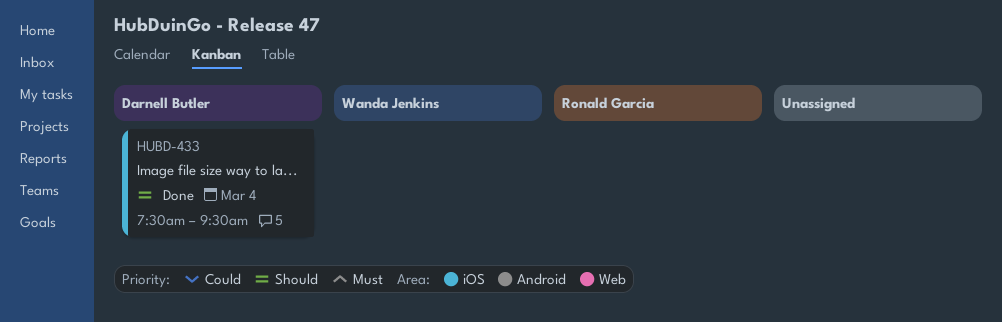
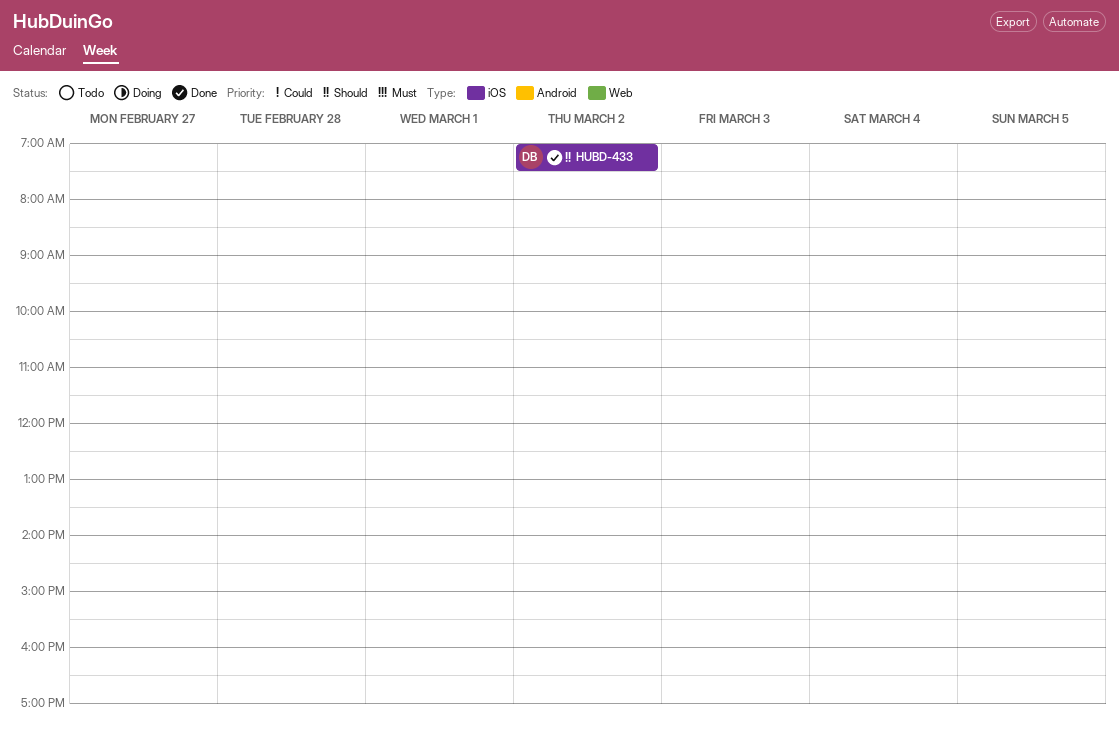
HUBD-433, day: Mar 4 -> Mar 2
HUBD-433, begins: 07:30 -> 07:00
HUBD-433, ends: 09:30 -> 07:30

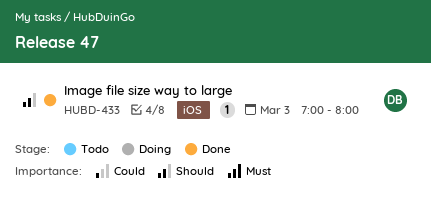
HUBD-433, day: Mar 2 -> Mar 3
HUBD-433, ends: 07:30 -> 08:00

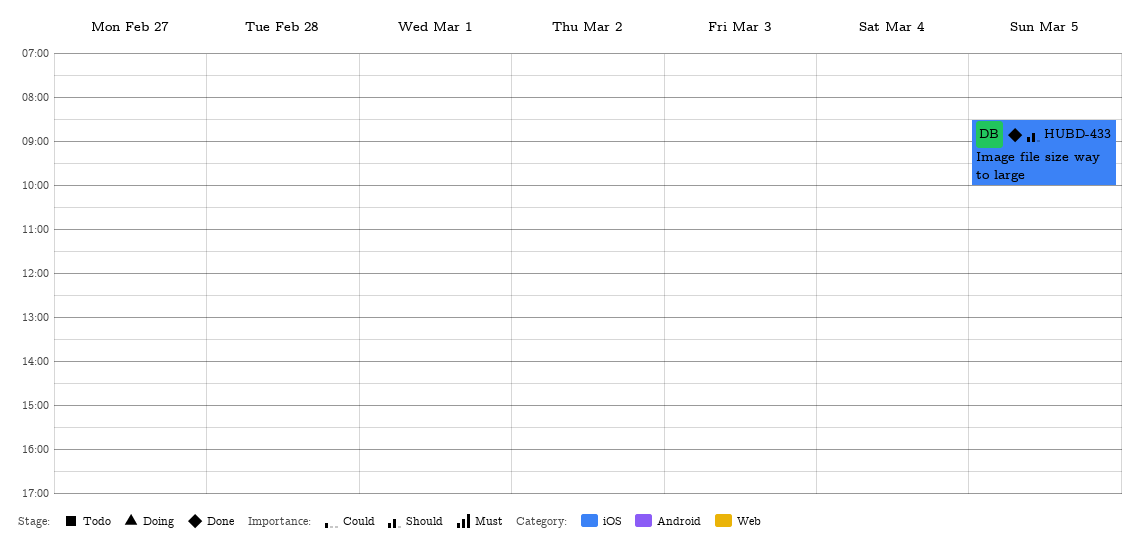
HUBD-433, day: Mar 3 -> Mar 5
HUBD-433, begins: 07:00 -> 08:30
HUBD-433, ends: 08:00 -> 10:00

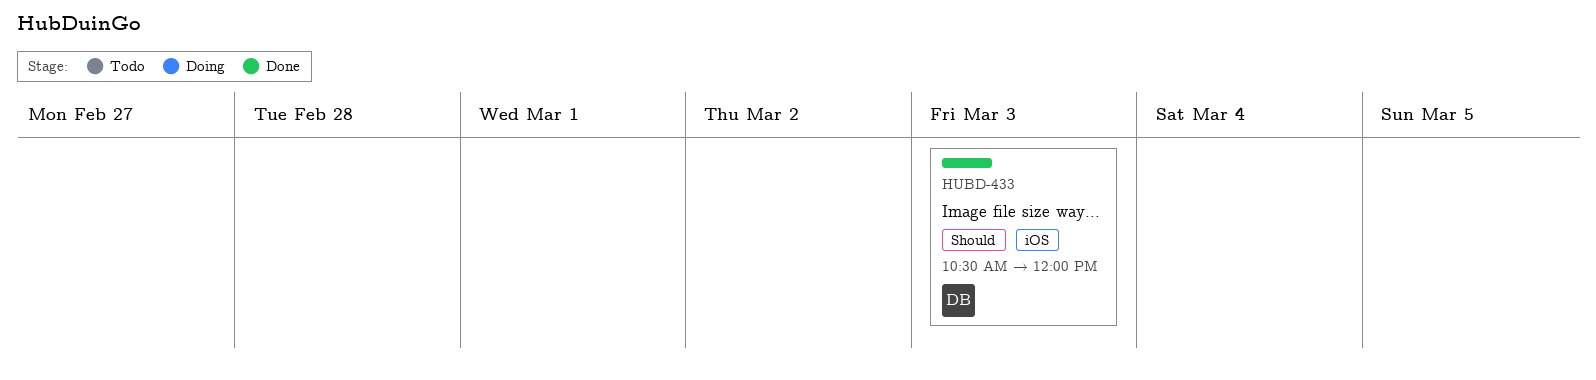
HUBD-433, day: Mar 5 -> Mar 3
HUBD-433, begins: 08:30 -> 10:30
HUBD-433, ends: 10:00 -> 12:00

